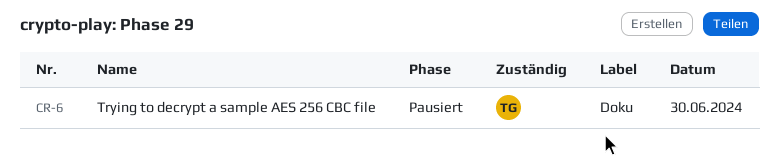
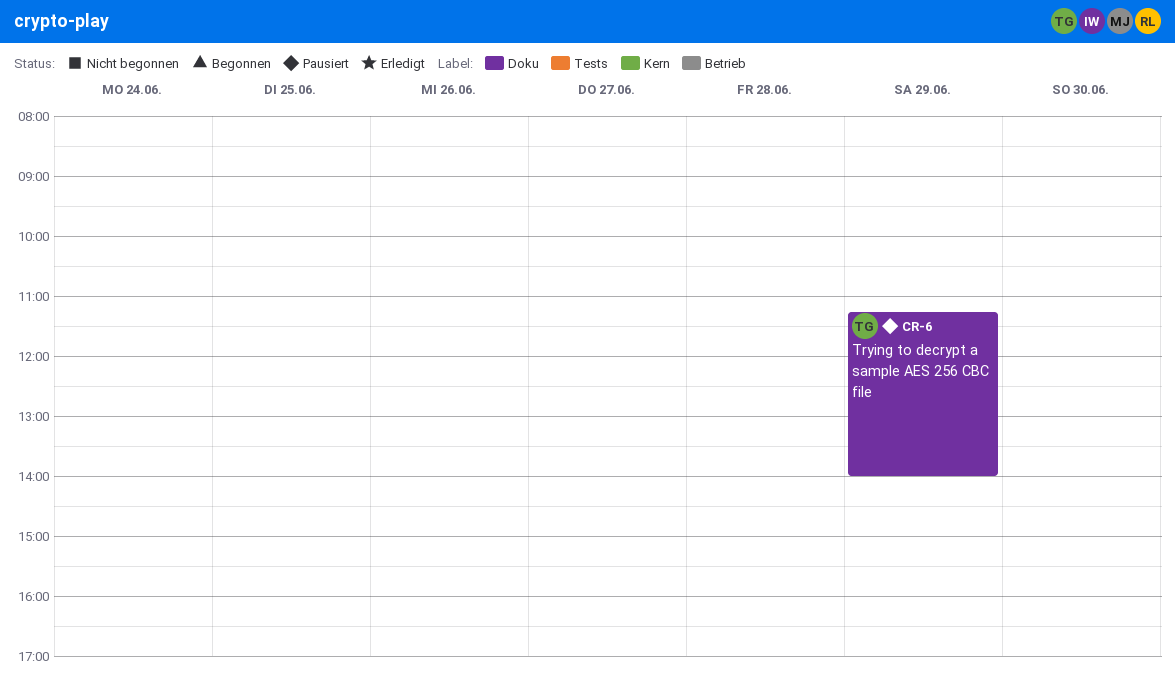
CR-6, day: Jun 30 -> Jun 29

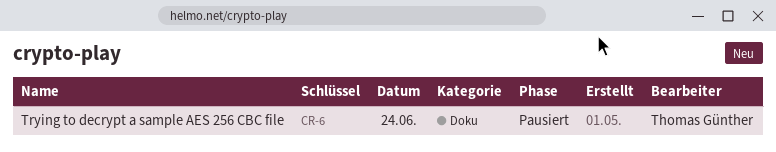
CR-6, day: Jun 29 -> Jun 24

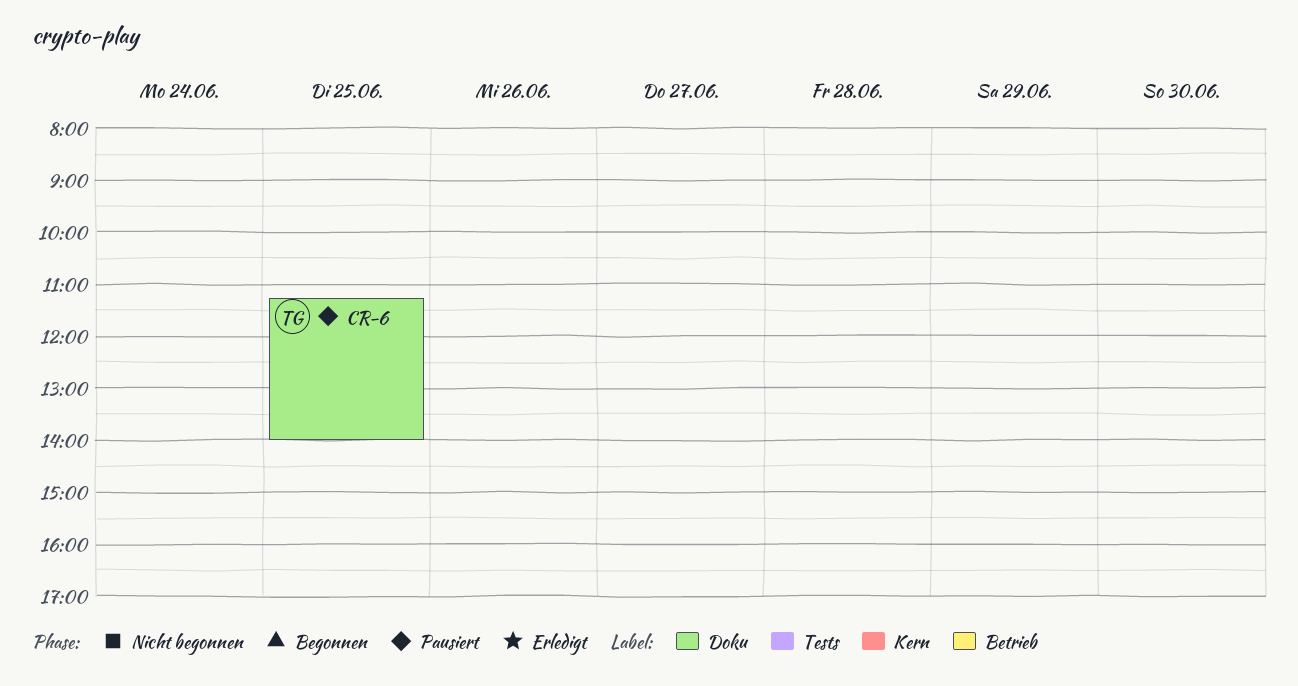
CR-6, day: Jun 24 -> Jun 25

